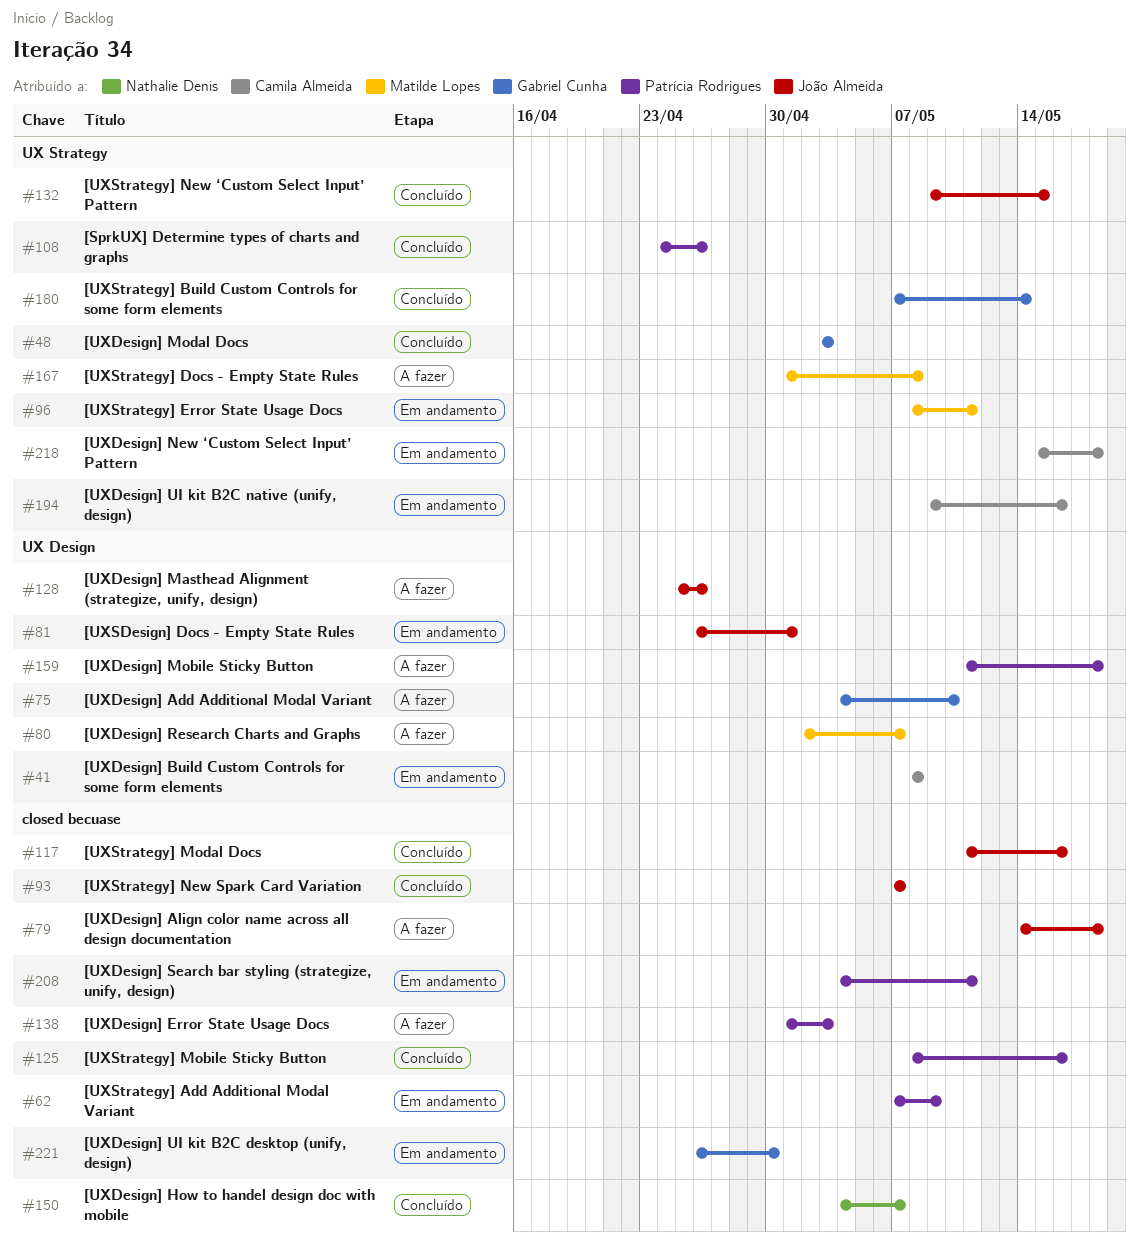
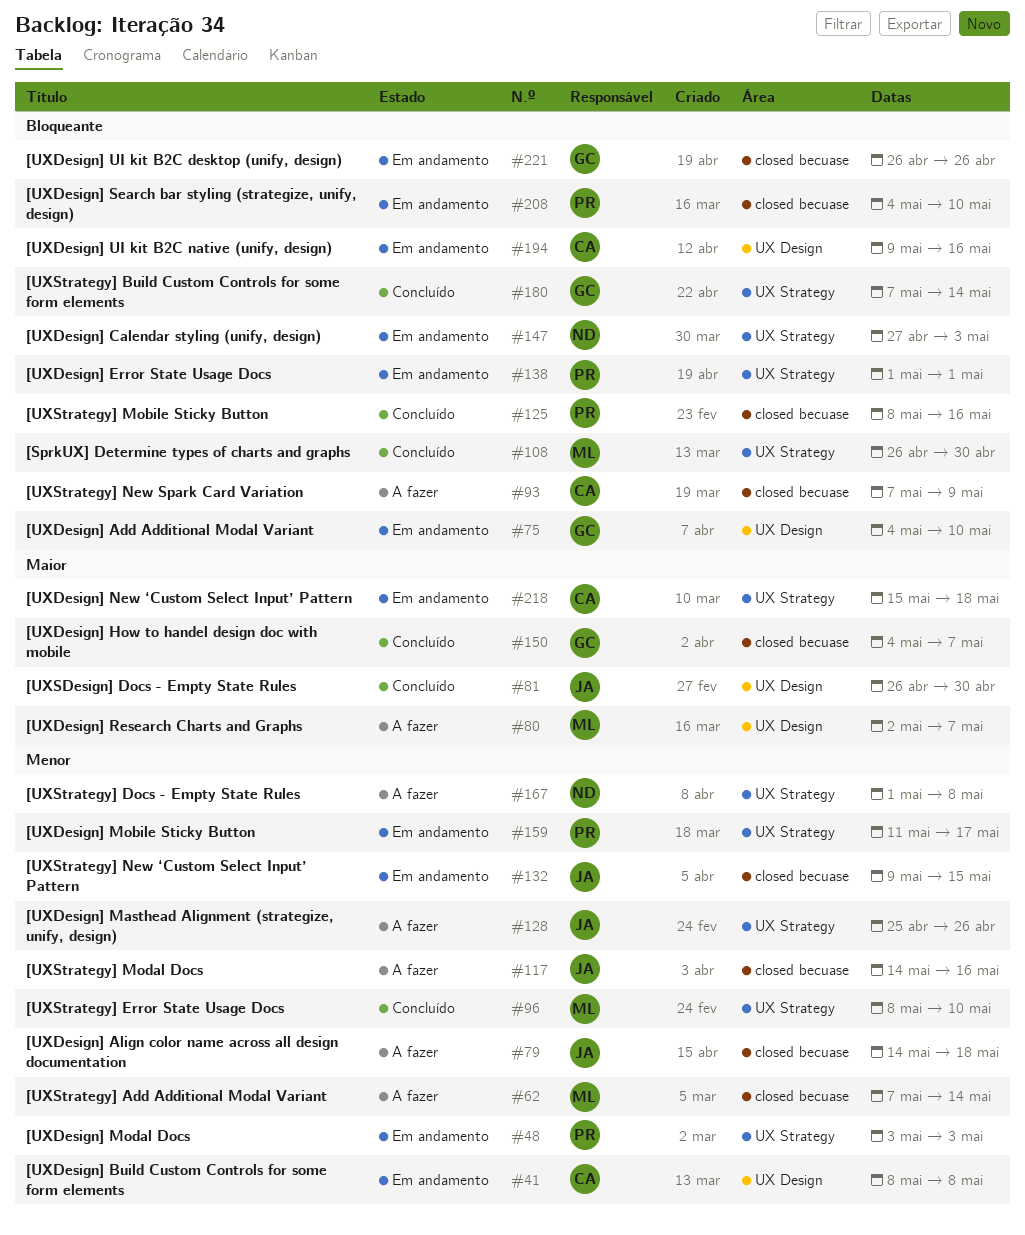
#48, status: Concluído -> Em andamento
#48, owner: Gabriel Cunha -> Patrícia Rodrigues
#62, status: Em andamento -> A fazer
#62, owner: Patrícia Rodrigues -> Matilde Lopes
#62, due: May 9 -> May 14
#75, status: A fazer -> Em andamento
#81, status: Em andamento -> Concluído
#81, due: May 1 -> Apr 30
#93, status: Concluído -> A fazer
#93, owner: João Almeida -> Camila Almeida
#93, due: May 7 -> May 9
#96, status: Em andamento -> Concluído
#96, due: May 11 -> May 10
#108, owner: Patrícia Rodrigues -> Matilde Lopes
#108, start: Apr 24 -> Apr 26
#108, due: Apr 26 -> Apr 30
#117, status: Concluído -> A fazer
#117, start: May 11 -> May 14
#128, label: UX Design -> UX Strategy
#132, status: Concluído -> Em andamento
#132, label: UX Strategy -> closed becuase
#138, status: A fazer -> Em andamento
#138, label: closed becuase -> UX Strategy
#138, due: May 3 -> May 1
#147: none -> present
#150, owner: Nathalie Denis -> Gabriel Cunha
#159, status: A fazer -> Em andamento
#159, label: UX Design -> UX Strategy
#159, due: May 18 -> May 17
#167, owner: Matilde Lopes -> Nathalie Denis
#194, label: UX Strategy -> UX Design
#208, due: May 11 -> May 10
#221, due: Apr 30 -> Apr 26

